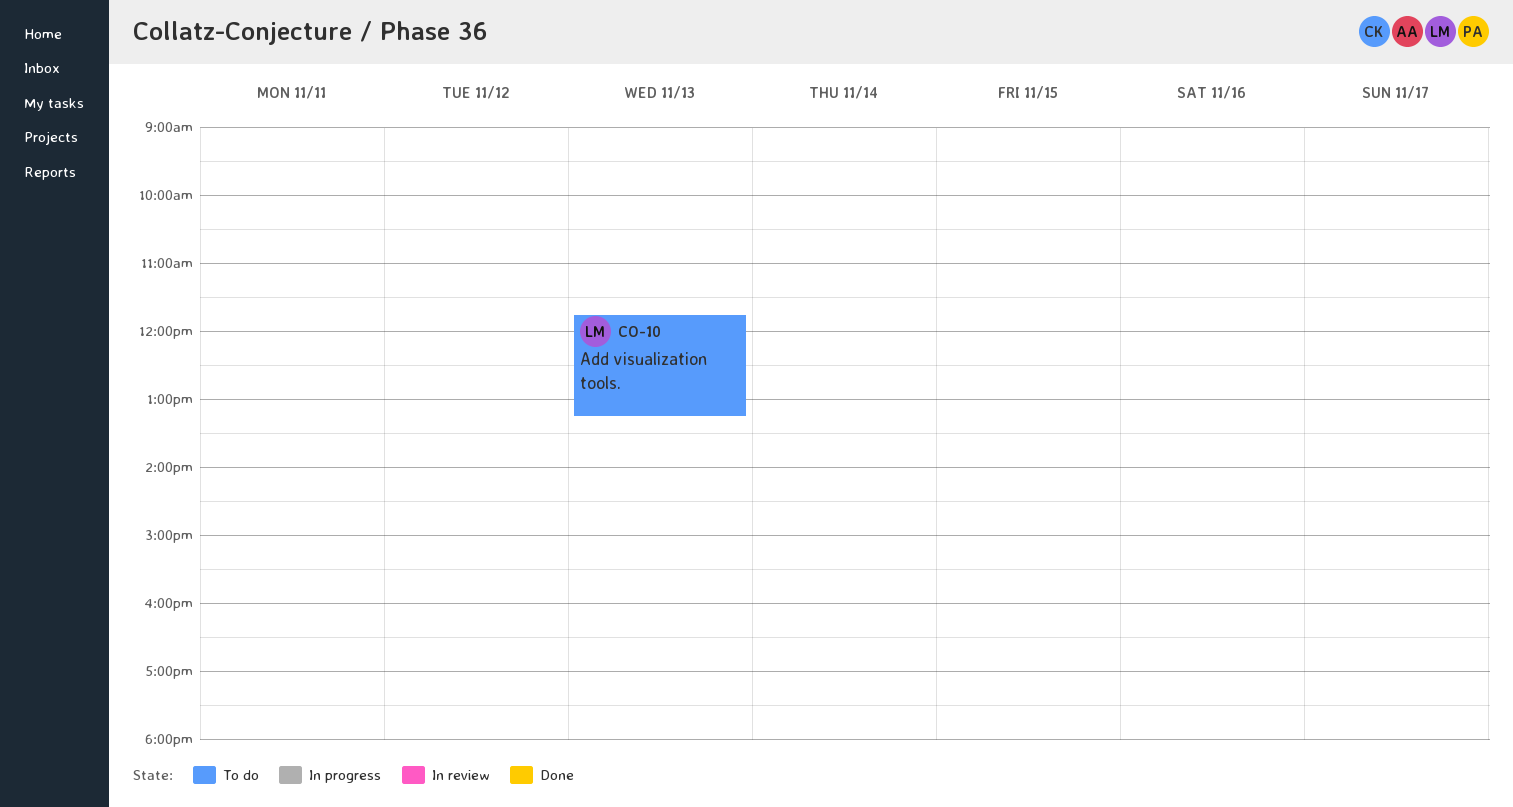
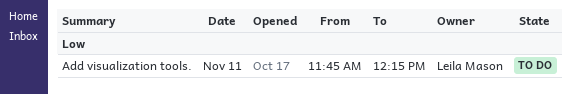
Add visualization tools., day: Nov 13 -> Nov 11
Add visualization tools., ends: 13:15 -> 12:15

